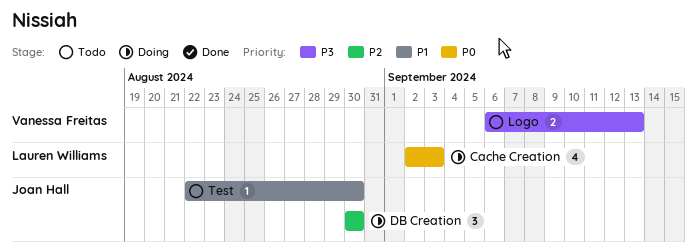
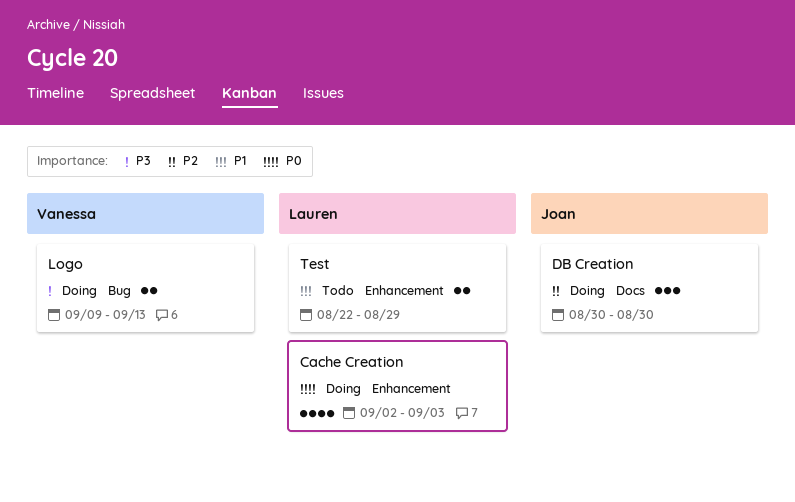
Logo, status: Todo -> Doing
Logo, start: Sep 6 -> Sep 9
Test, owner: Joan Hall -> Lauren Williams
Test, estimate: 1 -> 2
Test, due: Aug 30 -> Aug 29

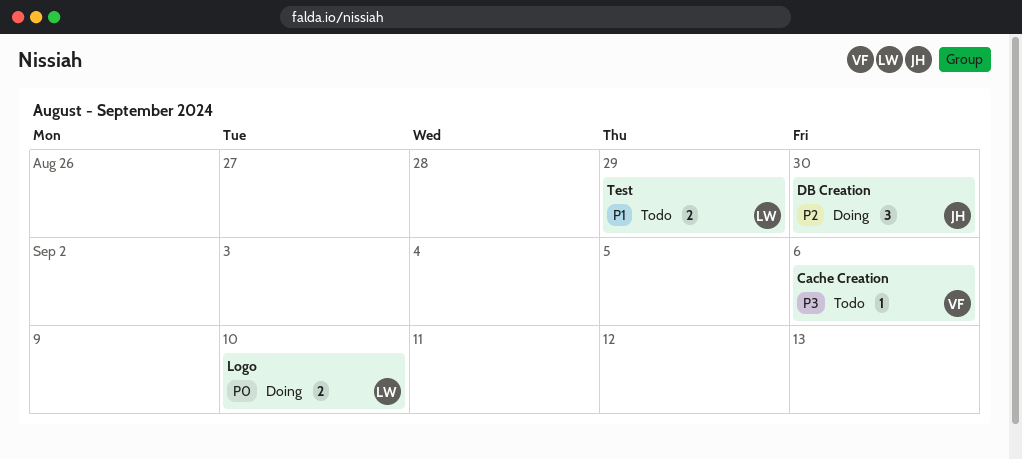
Cache Creation, status: Doing -> Todo
Cache Creation, owner: Lauren -> Vanessa
Cache Creation, priority: P0 -> P3
Cache Creation, estimate: 4 -> 1
Cache Creation, due: Sep 3 -> Sep 6
Logo, owner: Vanessa -> Lauren
Logo, priority: P3 -> P0
Logo, due: Sep 13 -> Sep 10

